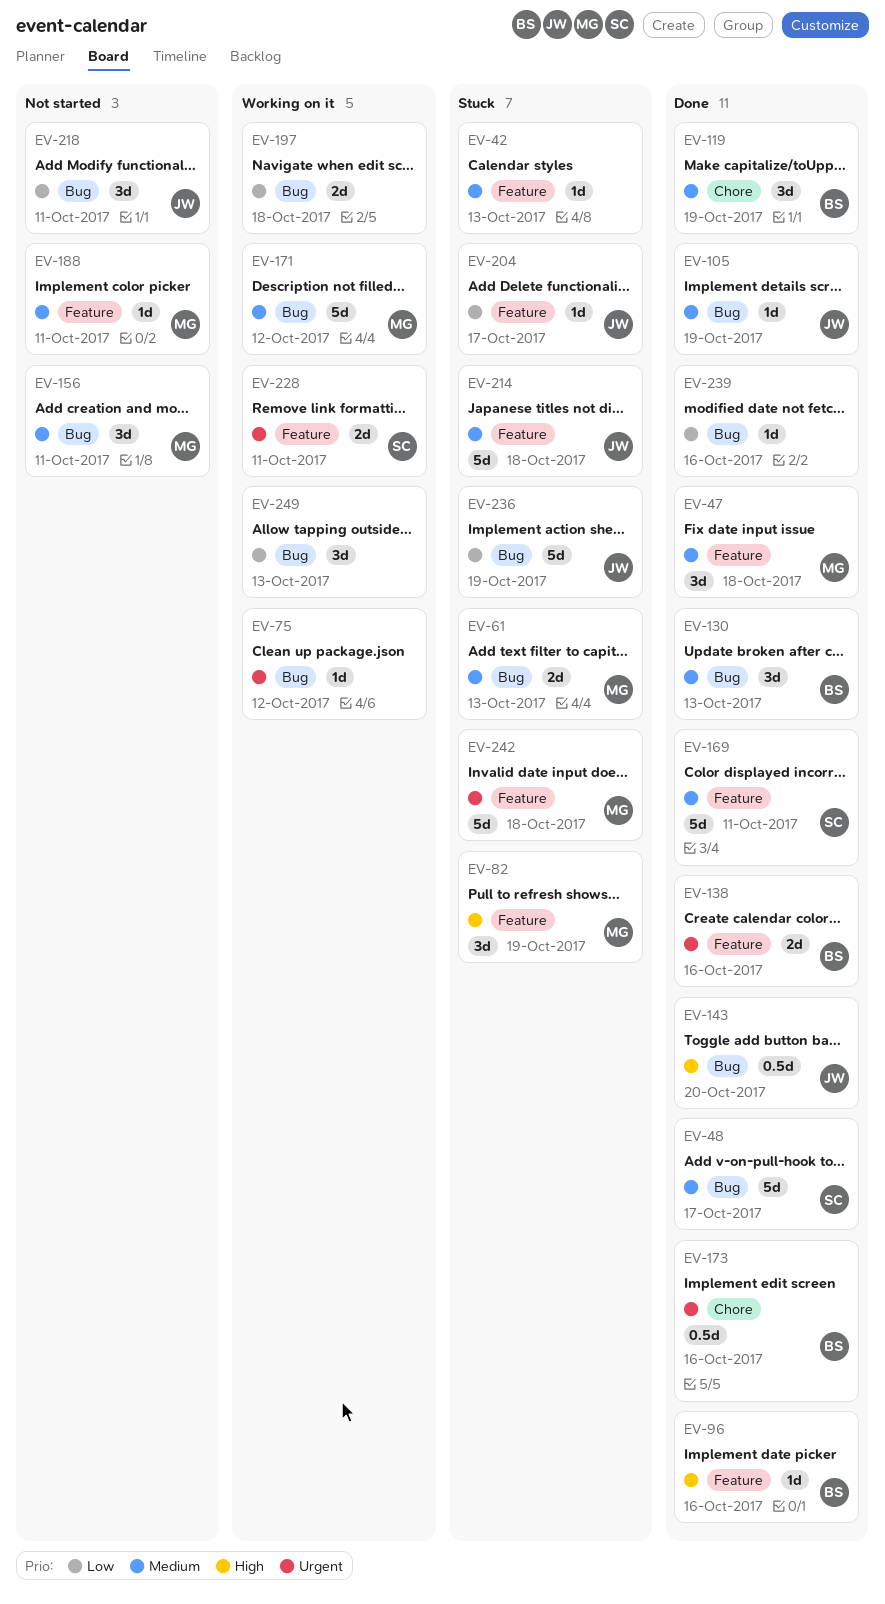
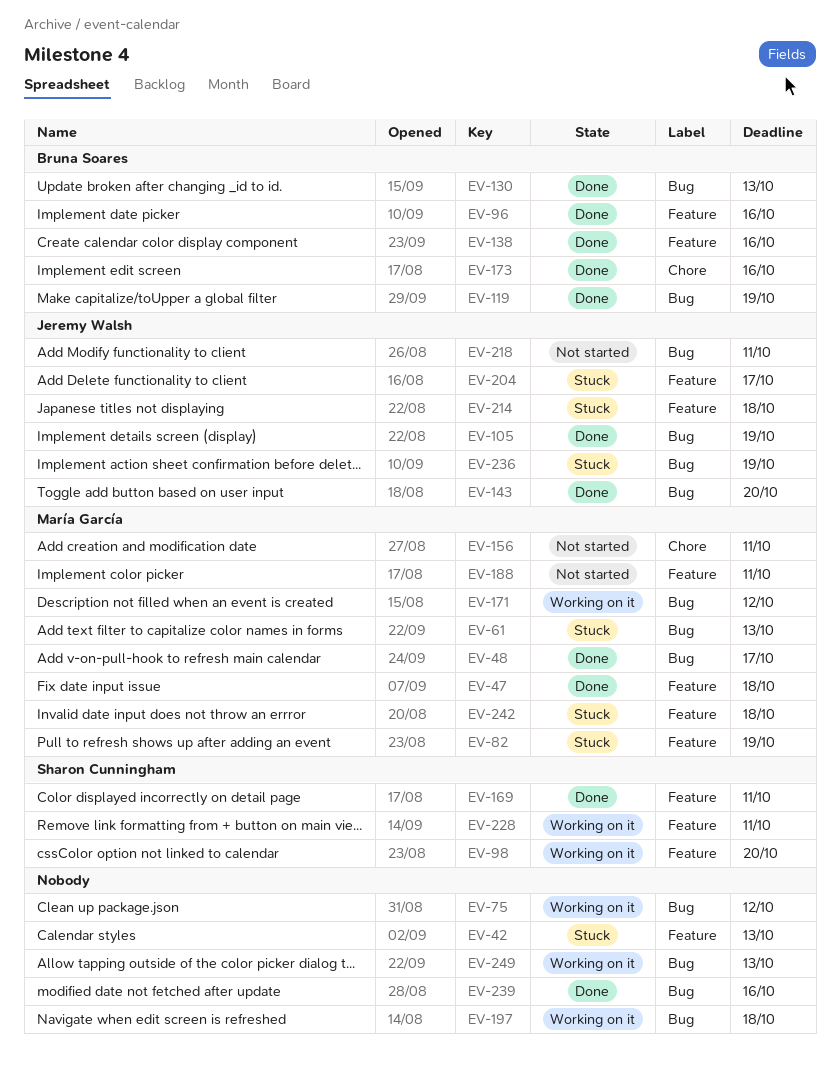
EV-48, owner: Sharon Cunningham -> María García
EV-98: none -> present
EV-119, label: Chore -> Bug
EV-156, label: Bug -> Chore

